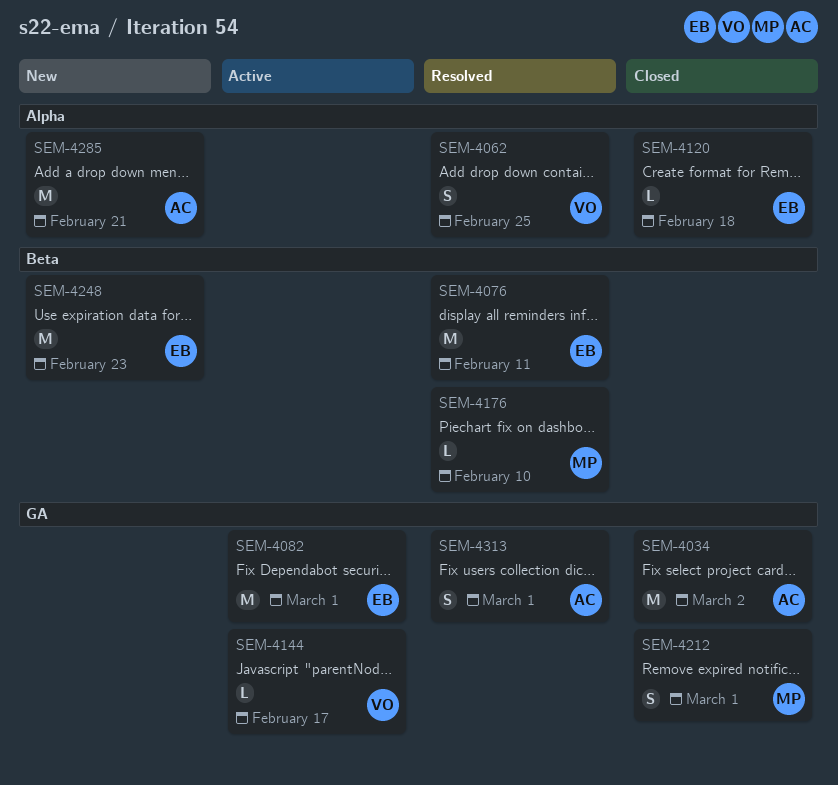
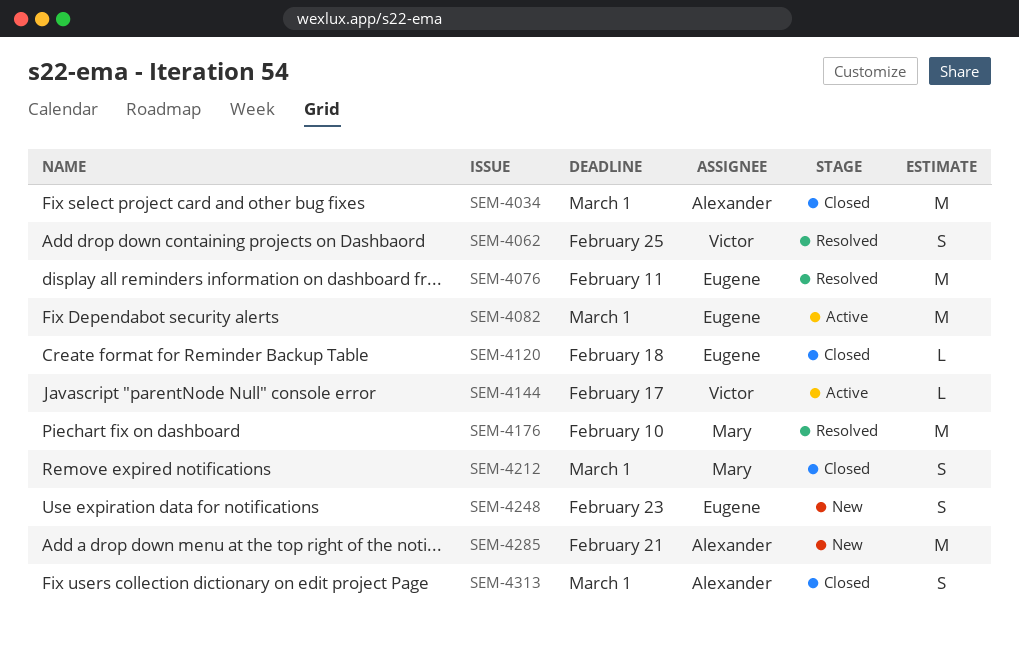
SEM-4034, due: Mar 2 -> Mar 1
SEM-4176, estimate: L -> M
SEM-4248, estimate: M -> S
SEM-4313, status: Resolved -> Closed

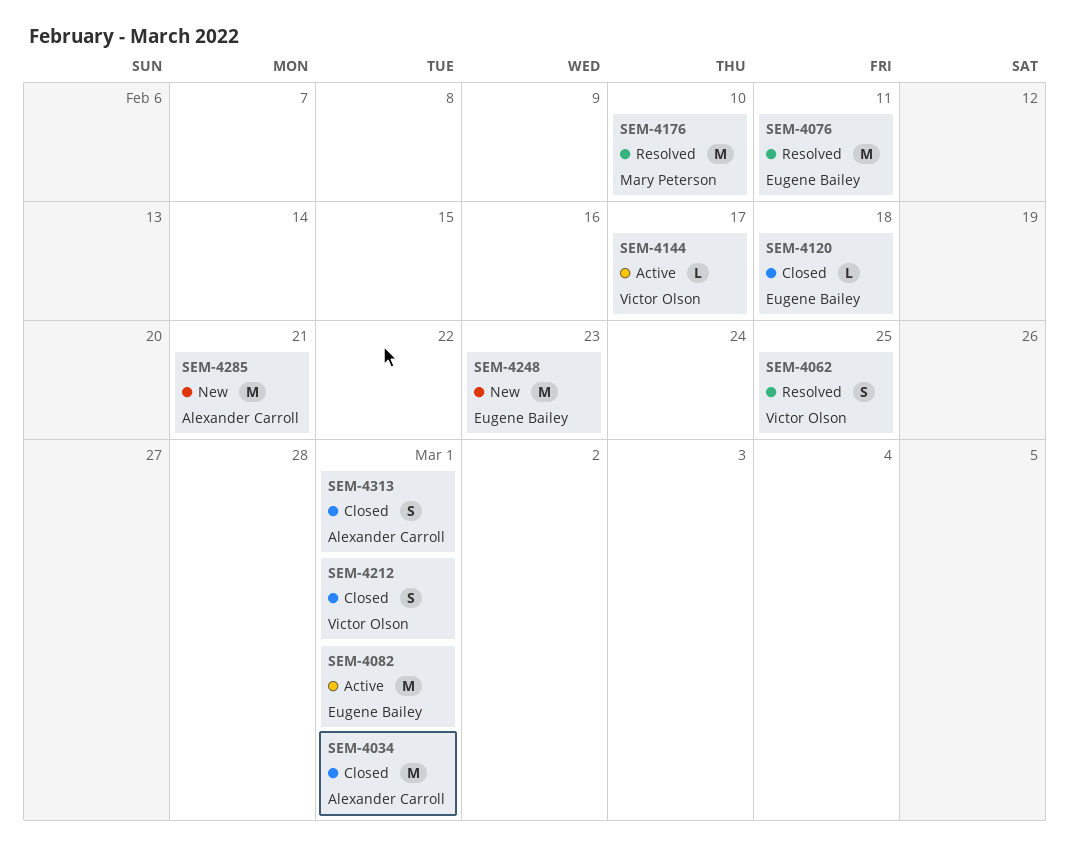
SEM-4212, owner: Mary Peterson -> Victor Olson
SEM-4248, estimate: S -> M

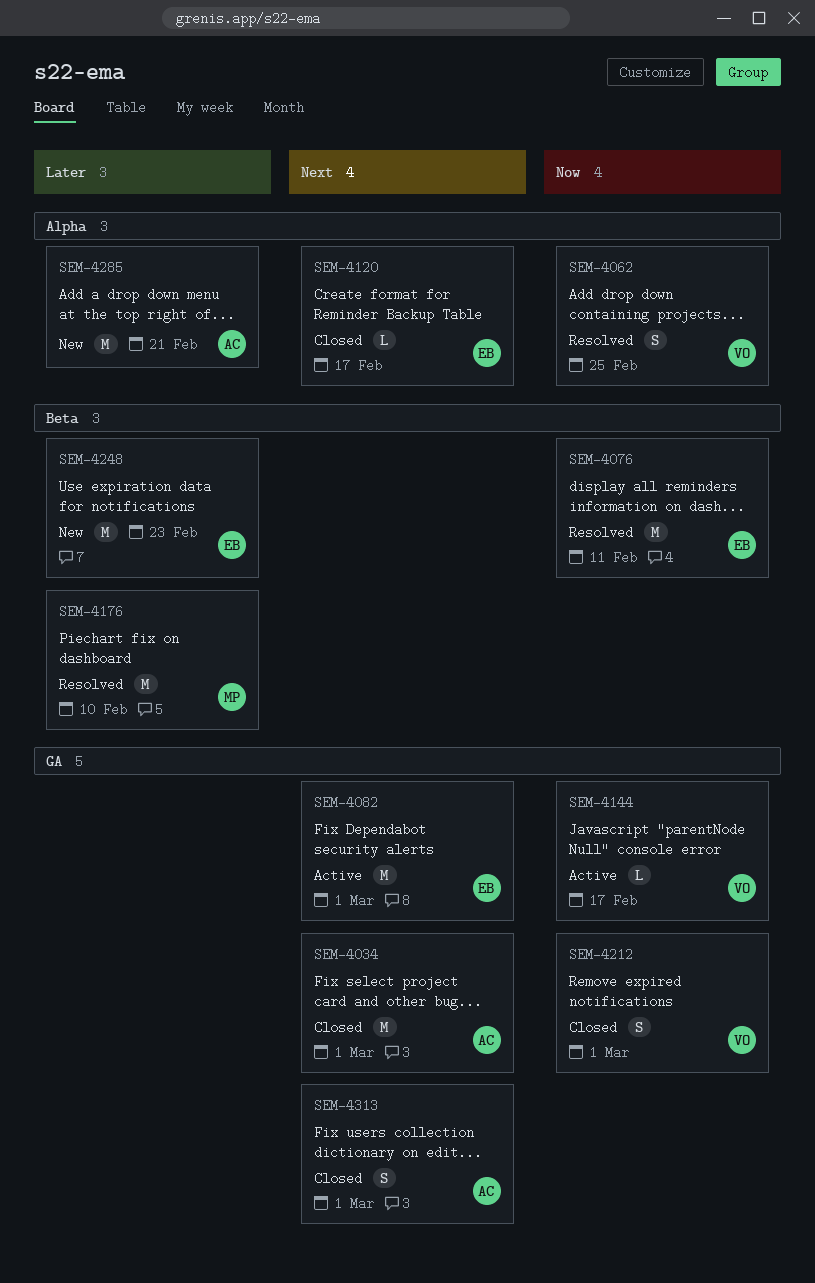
SEM-4120, due: Feb 18 -> Feb 17

